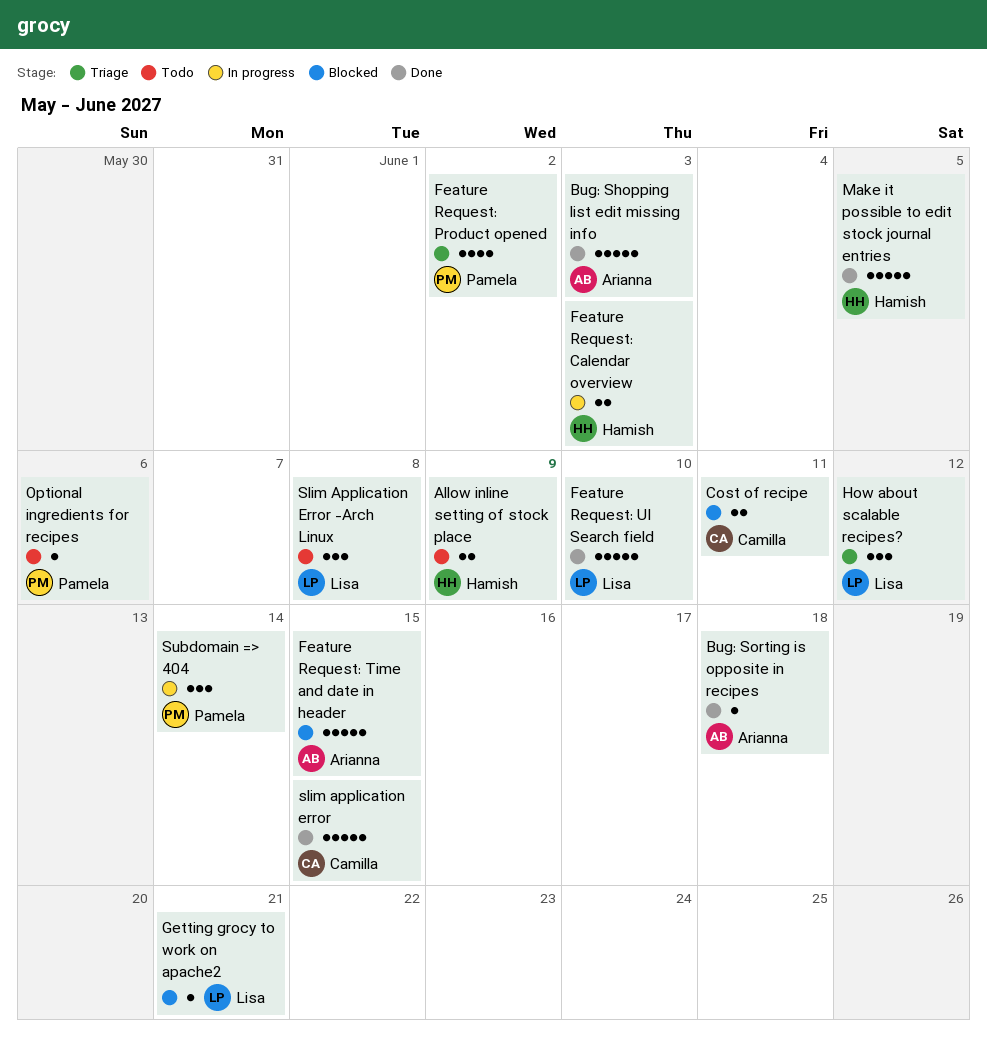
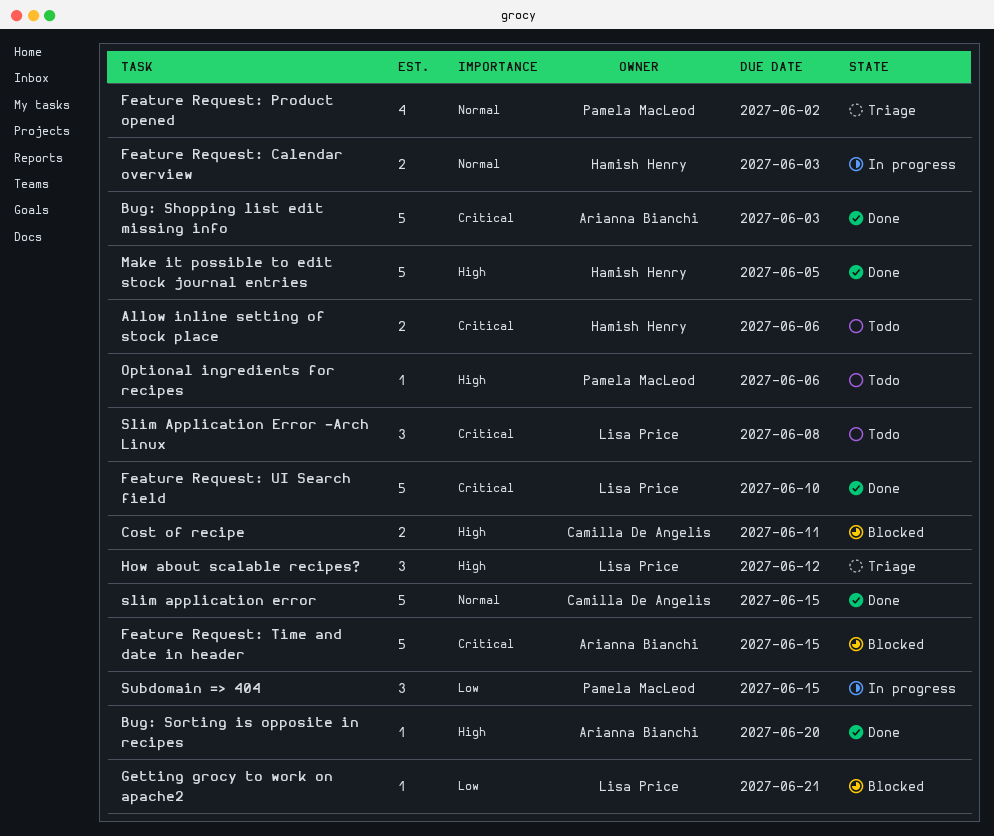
Allow inline setting of stock place, due: Jun 9 -> Jun 6
Bug: Sorting is opposite in recipes, due: Jun 18 -> Jun 20
Subdomain => 404, due: Jun 14 -> Jun 15

